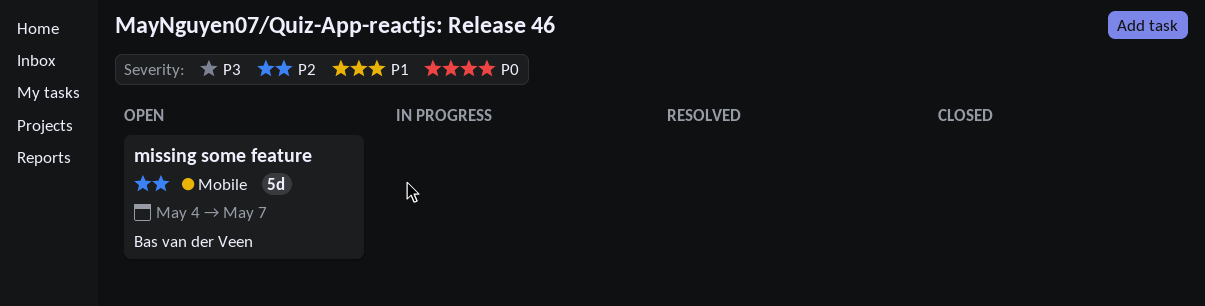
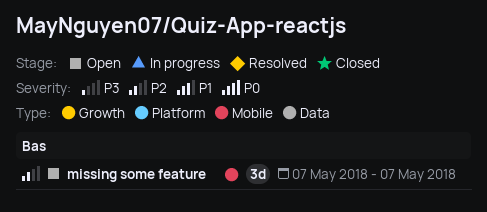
missing some feature, estimate: 5d -> 3d
missing some feature, start: May 4 -> May 7

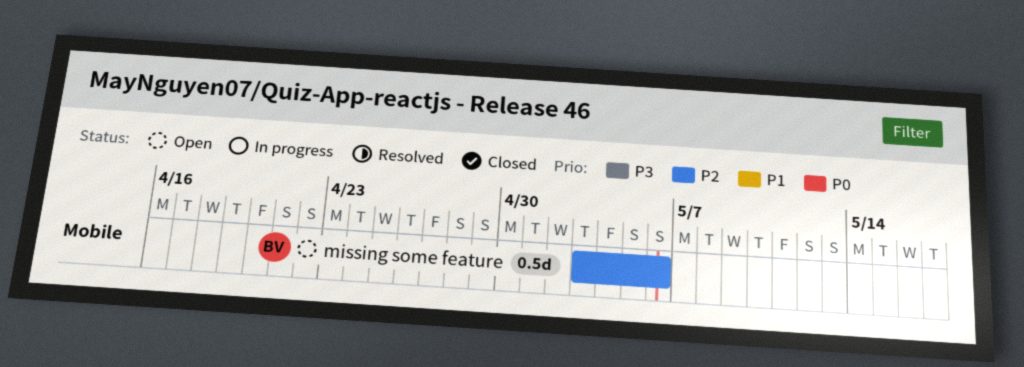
missing some feature, estimate: 3d -> 0.5d
missing some feature, start: May 7 -> May 3
missing some feature, due: May 7 -> May 6

